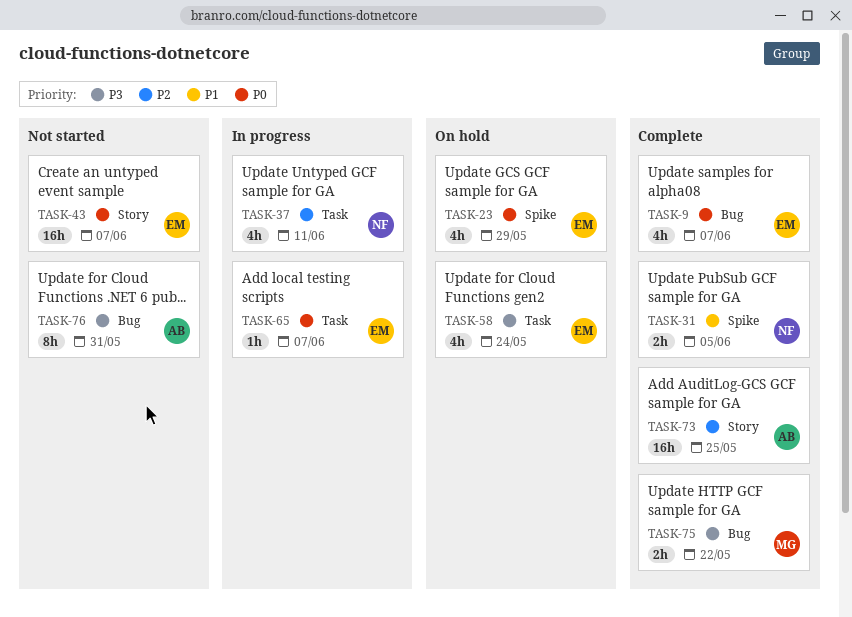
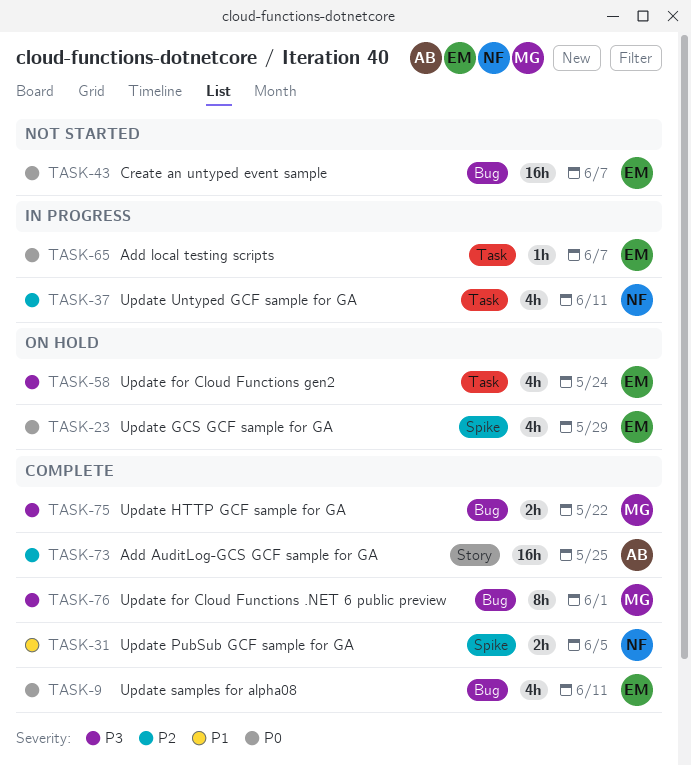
TASK-9, due: Jun 7 -> Jun 11
TASK-43, label: Story -> Bug
TASK-76, status: Not started -> Complete
TASK-76, owner: AB -> MG
TASK-76, due: May 31 -> Jun 1

